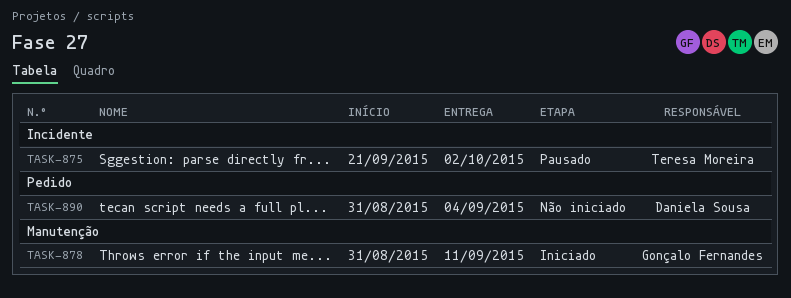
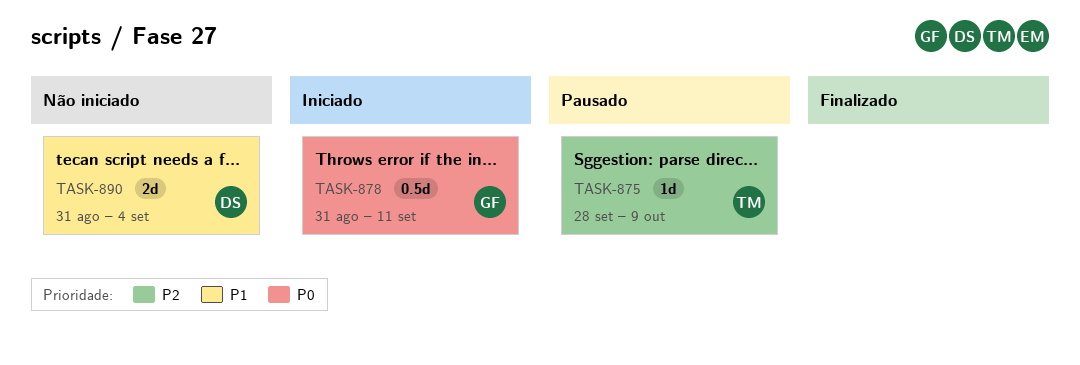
TASK-875, start: Sep 21 -> Sep 28
TASK-875, due: Oct 2 -> Oct 9

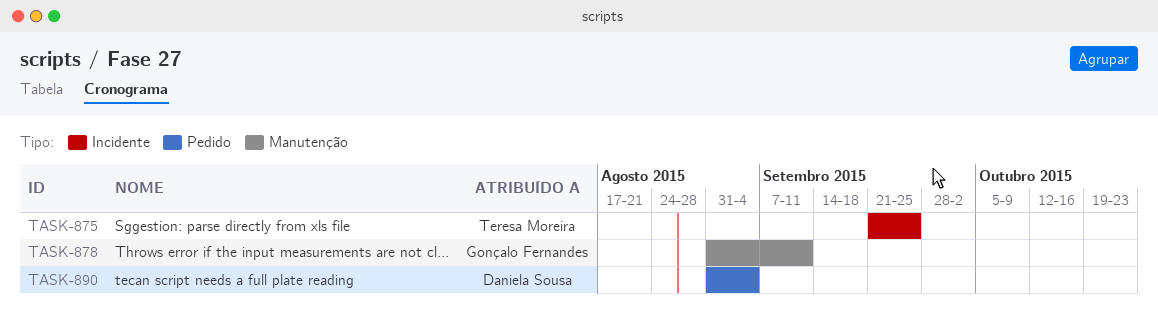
TASK-875, start: Sep 28 -> Sep 21
TASK-875, due: Oct 9 -> Sep 25

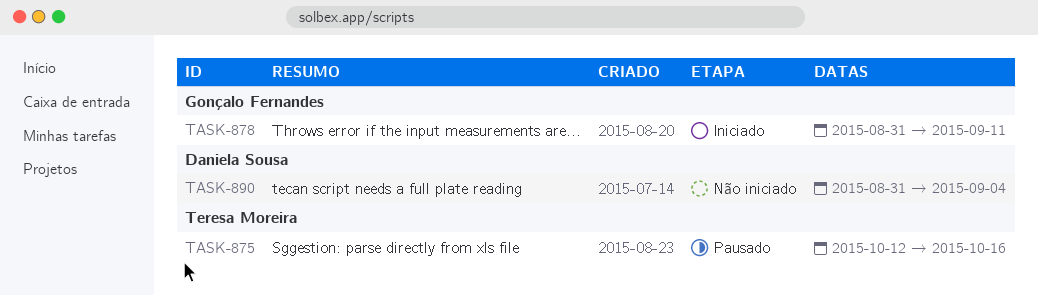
TASK-875, start: Sep 21 -> Oct 12
TASK-875, due: Sep 25 -> Oct 16

